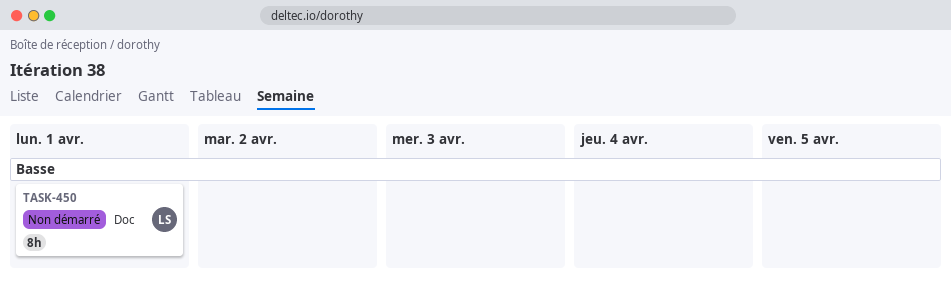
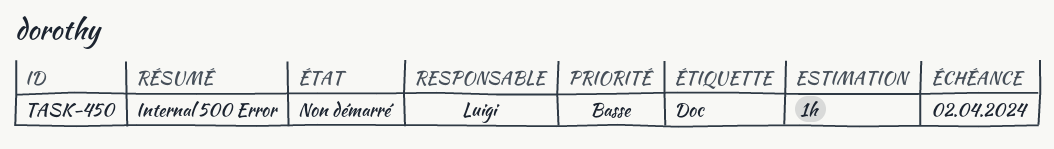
TASK-450, estimate: 8h -> 1h
TASK-450, due: Apr 1 -> Apr 2

